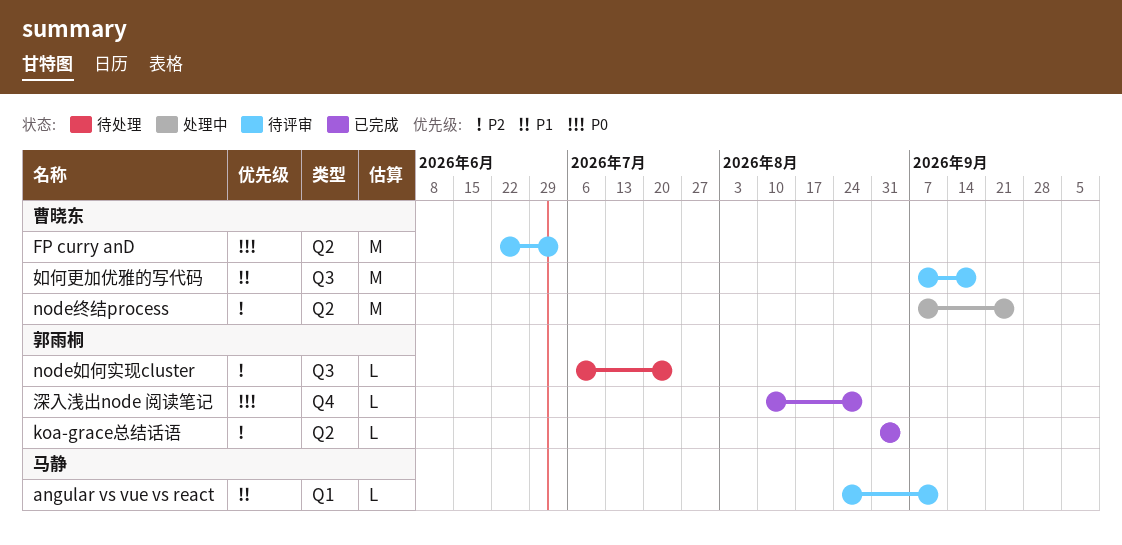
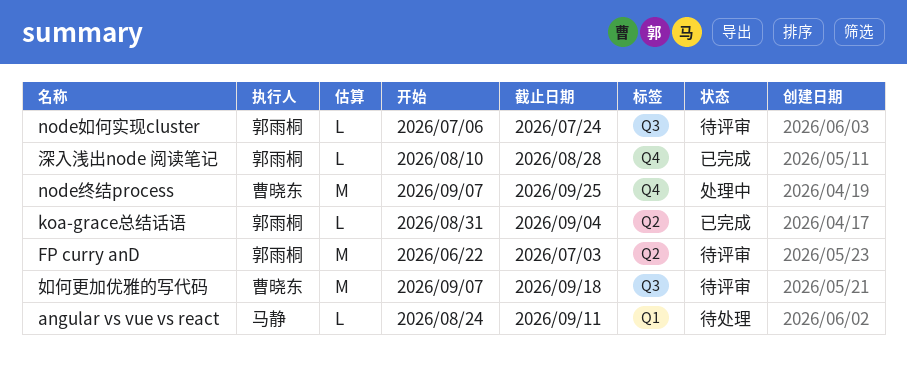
angular vs vue vs react, status: 待评审 -> 待处理
FP curry anD, owner: 曹晓东 -> 郭雨桐
node如何实现cluster, status: 待处理 -> 待评审
node终结process, label: Q2 -> Q4

